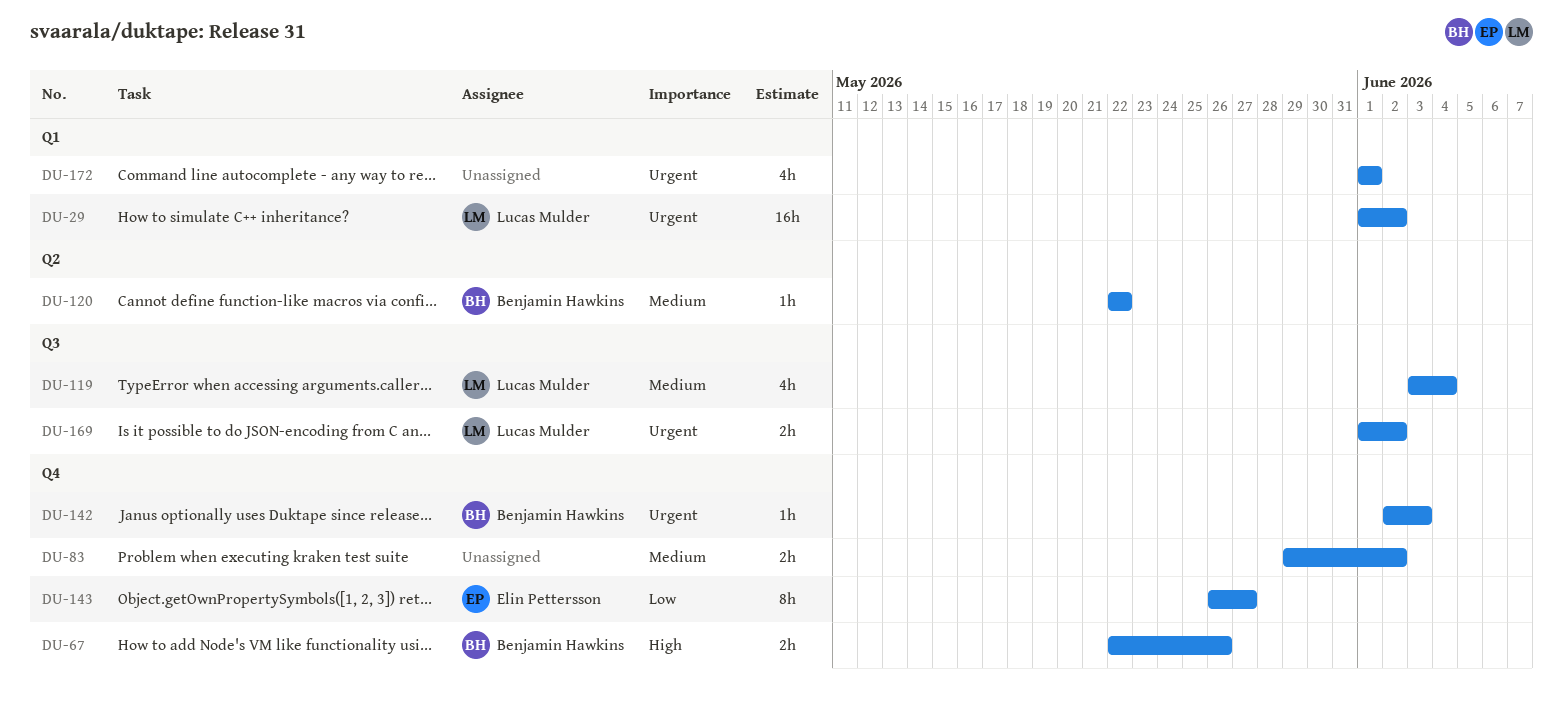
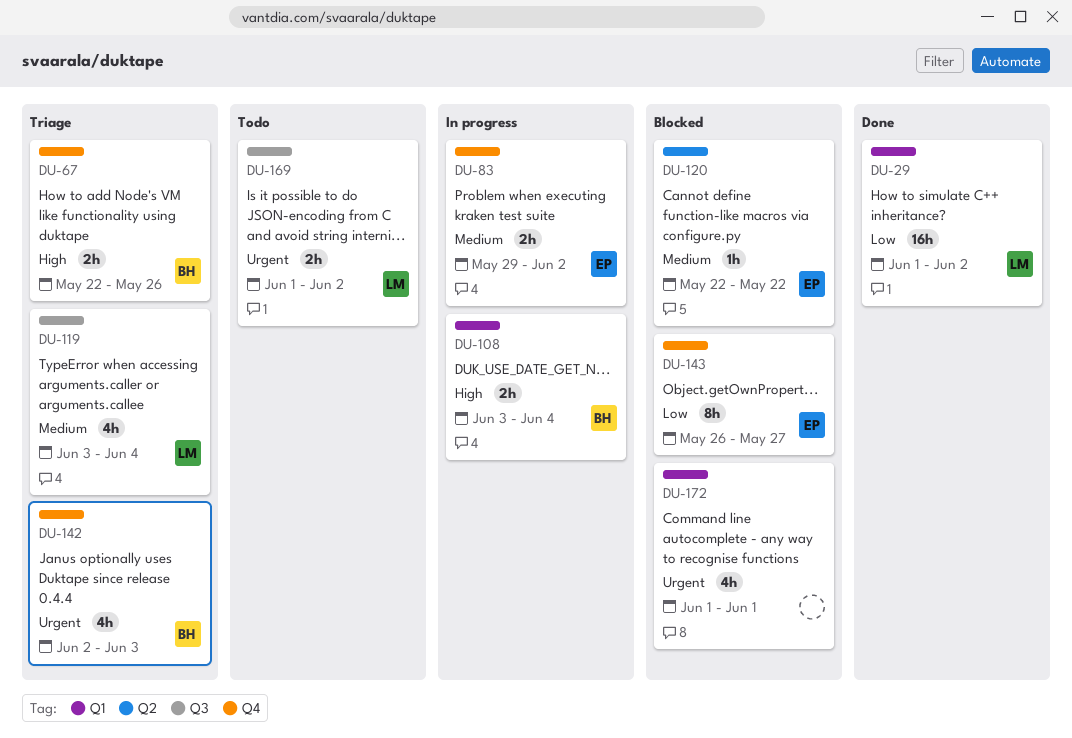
DU-29, priority: Urgent -> Low
DU-83, owner: none -> Elin Pettersson
DU-108: none -> present
DU-120, owner: Benjamin Hawkins -> Elin Pettersson
DU-142, estimate: 1h -> 4h

